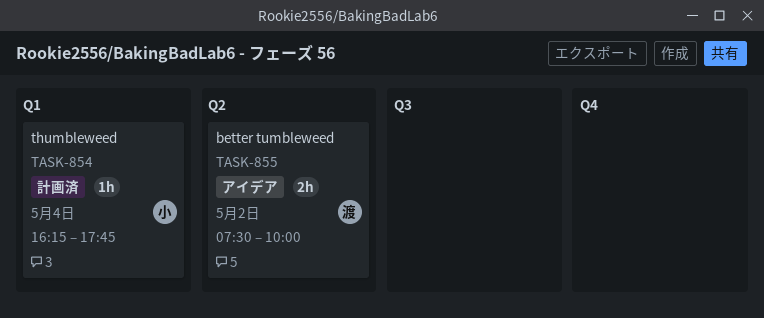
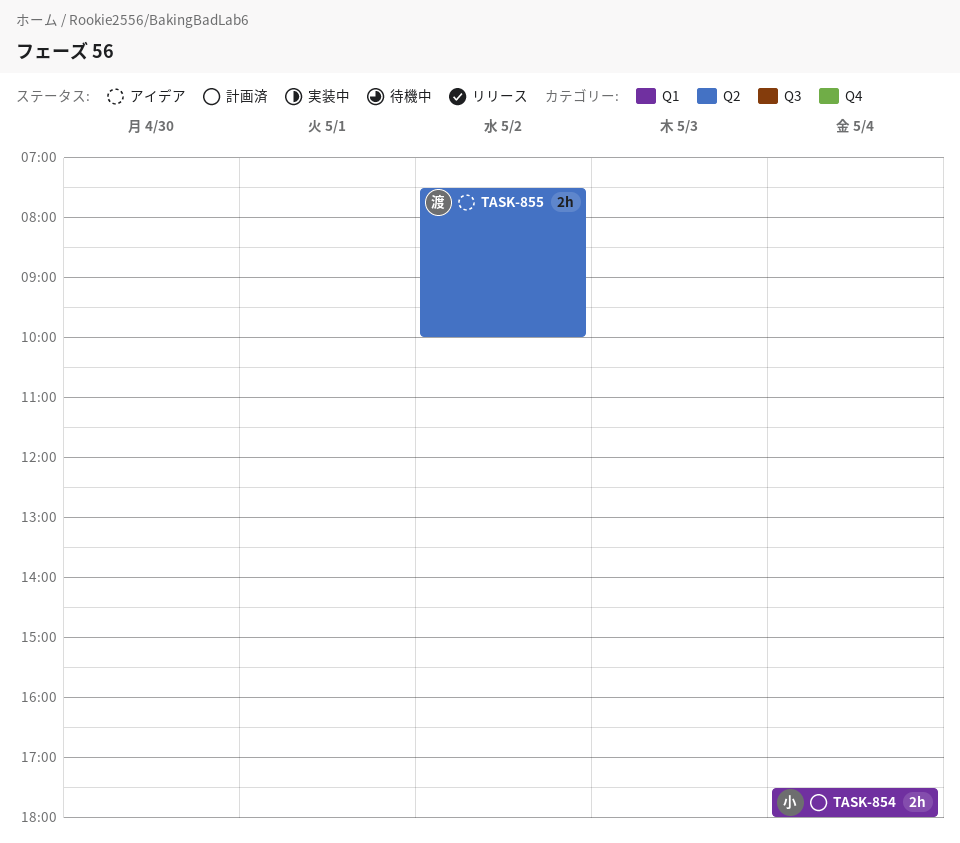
TASK-854, estimate: 1h -> 2h
TASK-854, begins: 16:15 -> 17:30
TASK-854, ends: 17:45 -> 18:00

